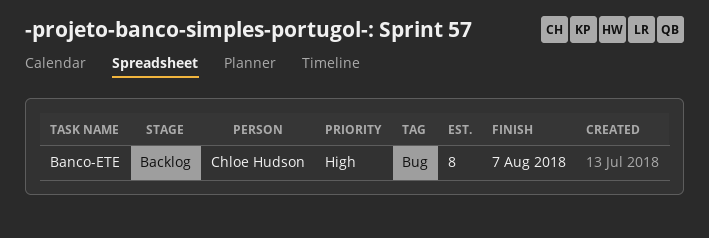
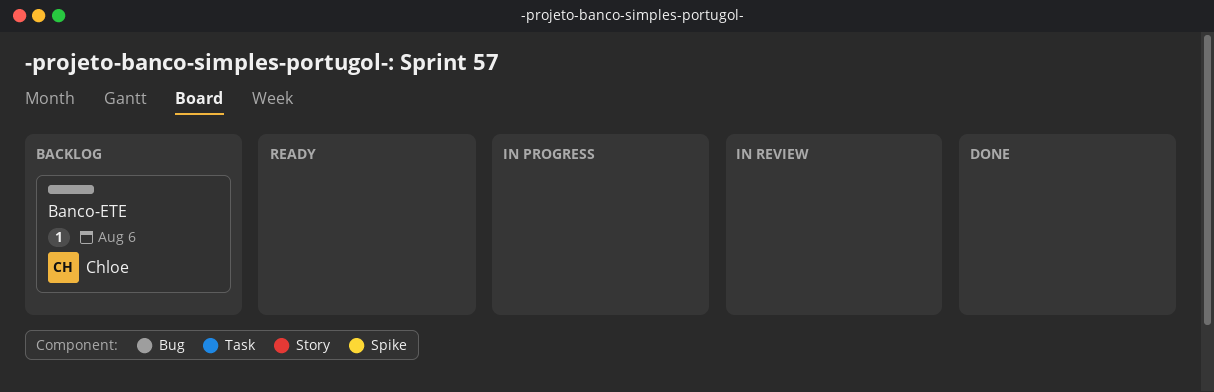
Banco-ETE, estimate: 8 -> 1
Banco-ETE, due: Aug 7 -> Aug 6

